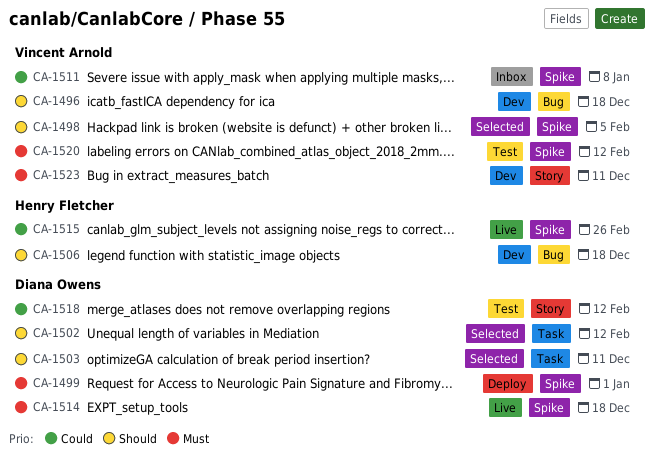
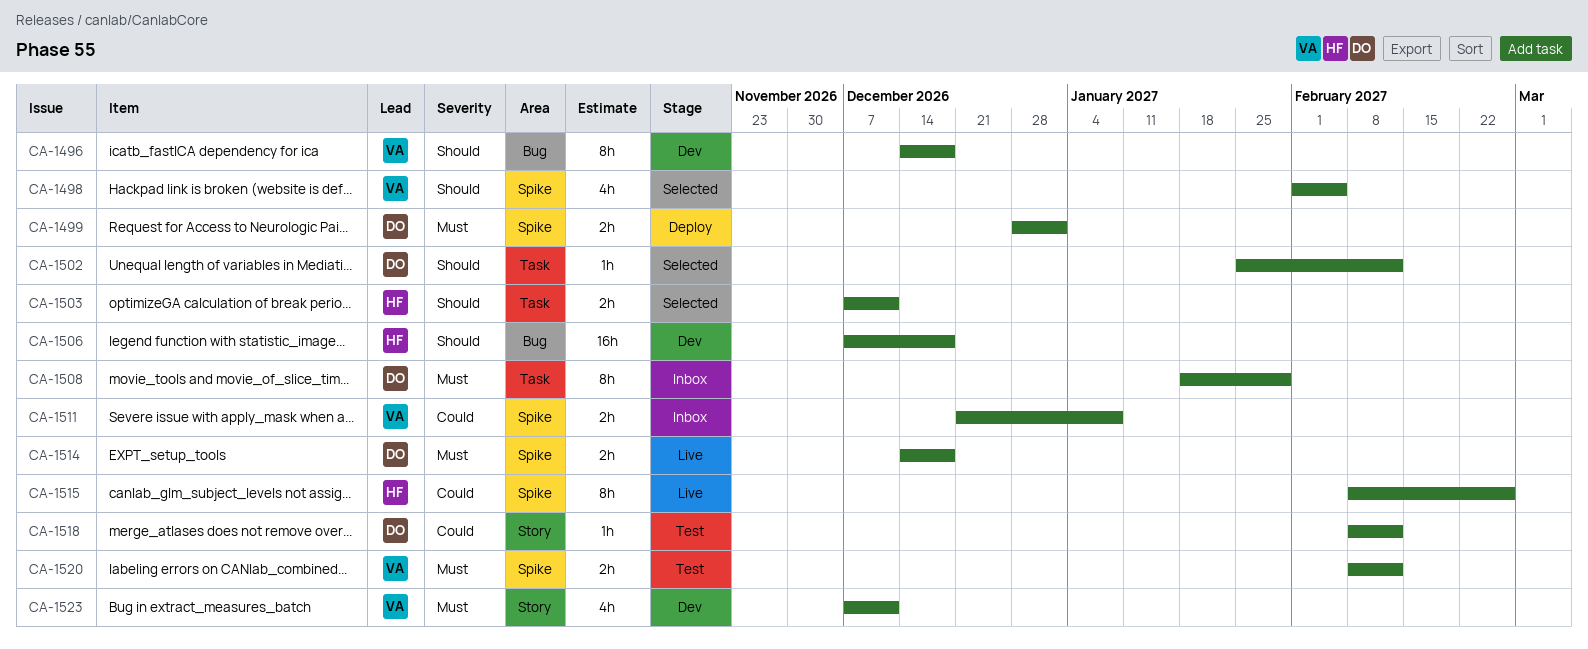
CA-1503, owner: Diana Owens -> Henry Fletcher
CA-1508: none -> present

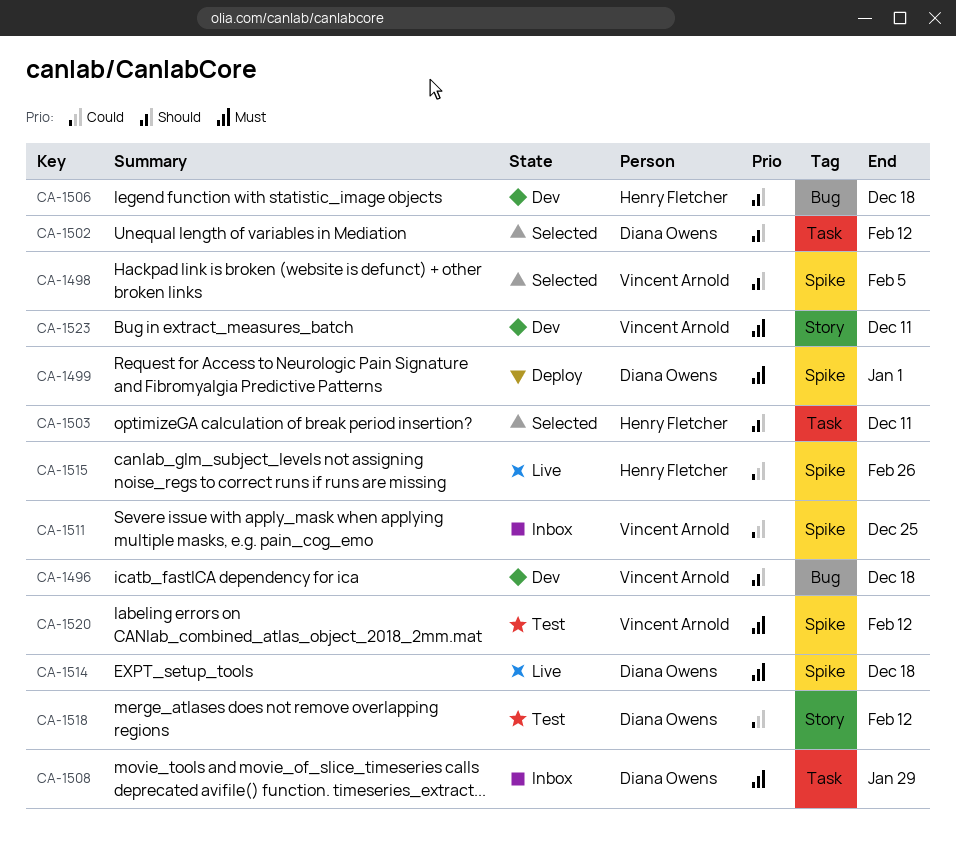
CA-1511, due: Jan 8 -> Dec 25

